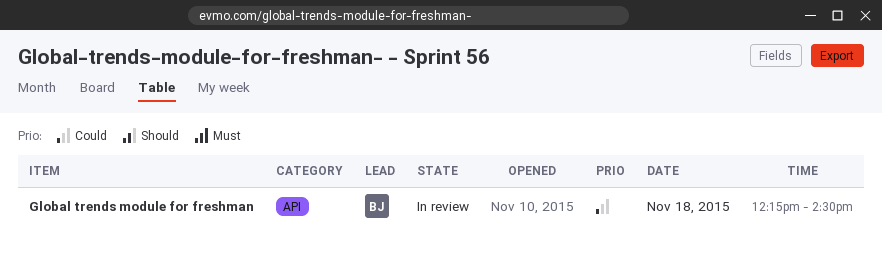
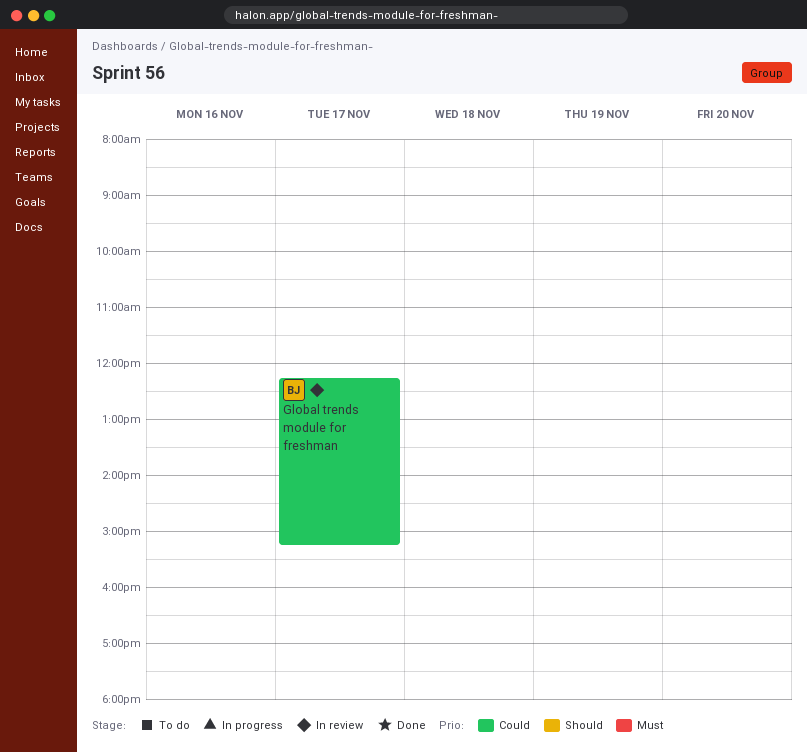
Global trends module for freshman, day: Nov 18 -> Nov 17
Global trends module for freshman, ends: 14:30 -> 15:15

